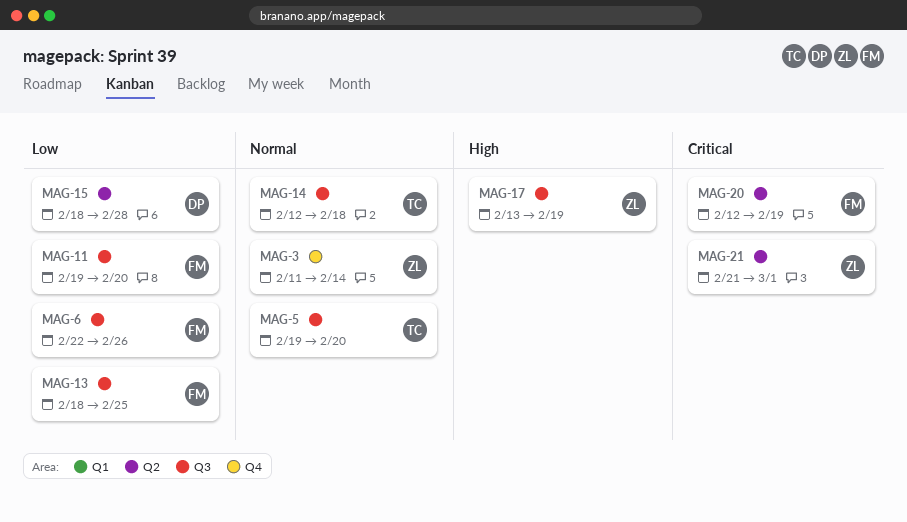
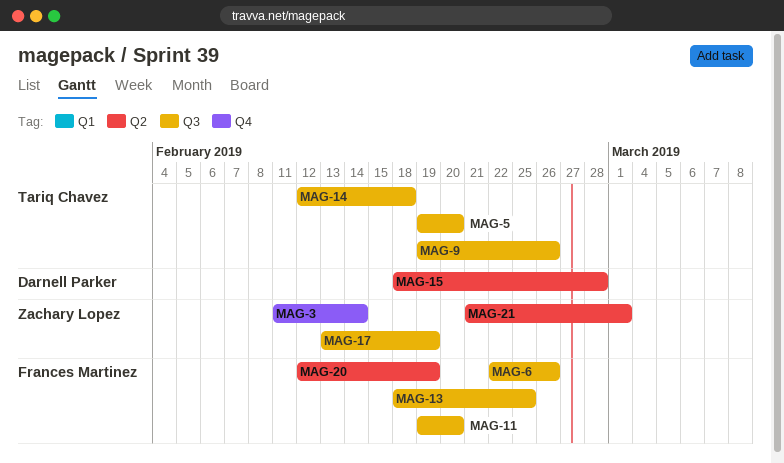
MAG-9: none -> present

